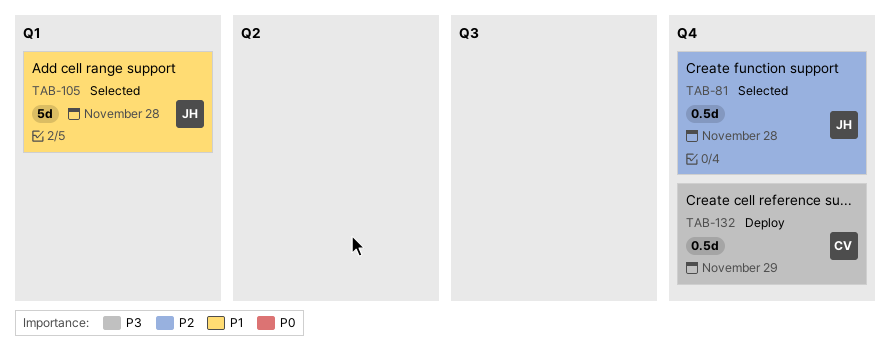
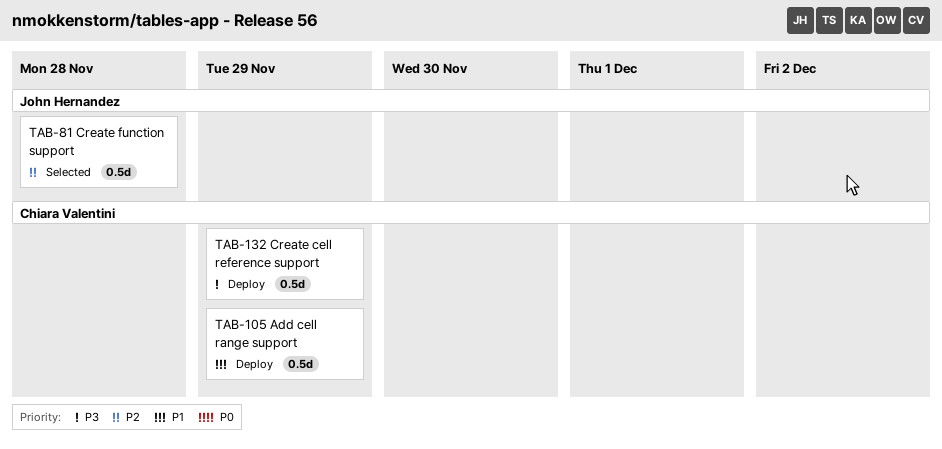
TAB-105, status: Selected -> Deploy
TAB-105, owner: John Hernandez -> Chiara Valentini
TAB-105, estimate: 5d -> 0.5d
TAB-105, due: Nov 28 -> Nov 29

